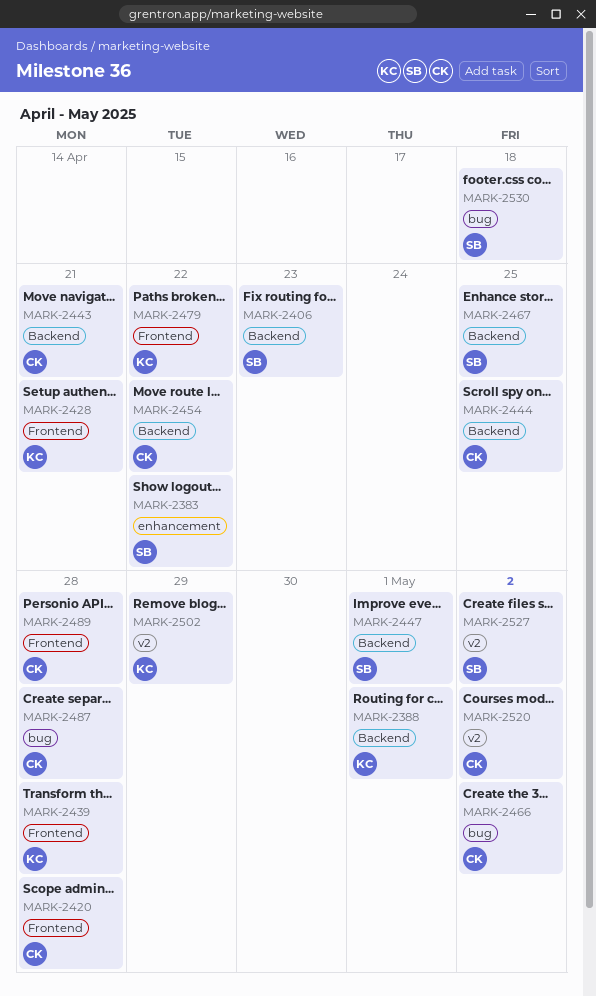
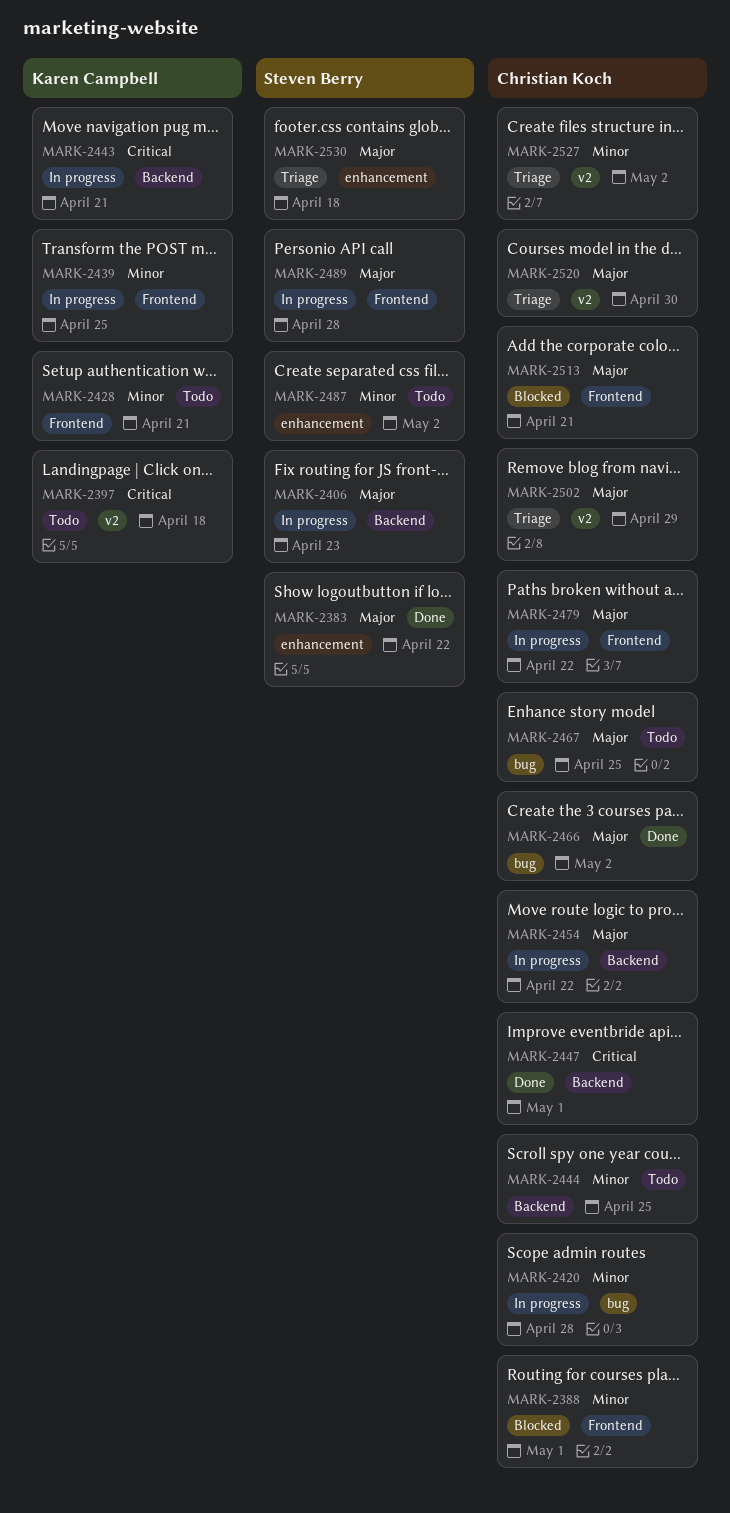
MARK-2388, owner: Karen Campbell -> Christian Koch
MARK-2388, label: Backend -> Frontend
MARK-2397: none -> present
MARK-2420, label: Frontend -> bug
MARK-2439, due: Apr 28 -> Apr 25
MARK-2443, owner: Christian Koch -> Karen Campbell
MARK-2447, owner: Steven Berry -> Christian Koch
MARK-2467, owner: Steven Berry -> Christian Koch
MARK-2467, label: Backend -> bug
MARK-2479, owner: Karen Campbell -> Christian Koch
MARK-2487, owner: Christian Koch -> Steven Berry
MARK-2487, label: bug -> enhancement
MARK-2487, due: Apr 28 -> May 2
MARK-2489, owner: Christian Koch -> Steven Berry
MARK-2502, owner: Karen Campbell -> Christian Koch
MARK-2513: none -> present
MARK-2520, due: May 2 -> Apr 30
MARK-2527, owner: Steven Berry -> Christian Koch
MARK-2530, label: bug -> enhancement

